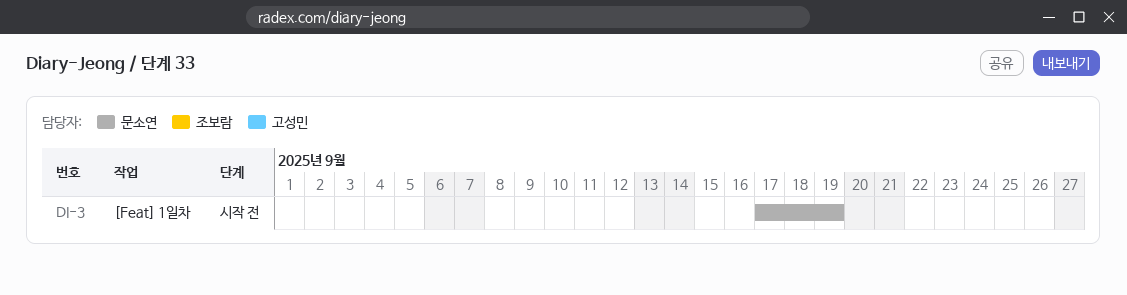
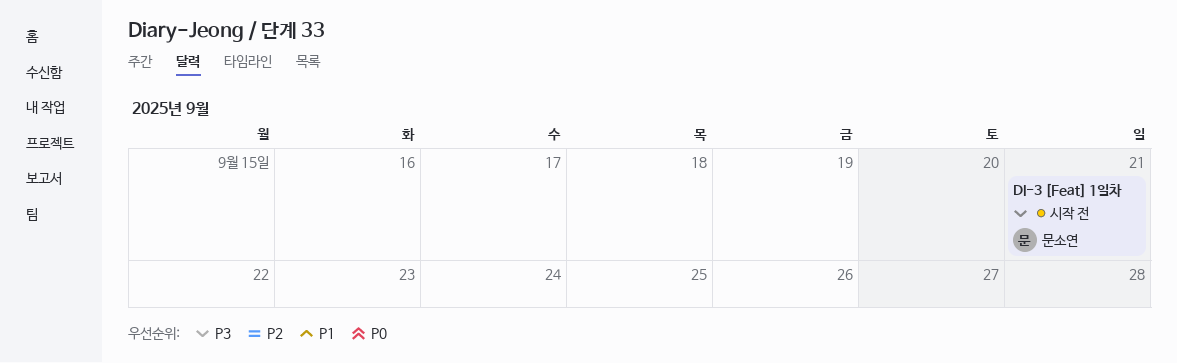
DI-3, due: Sep 19 -> Sep 21

